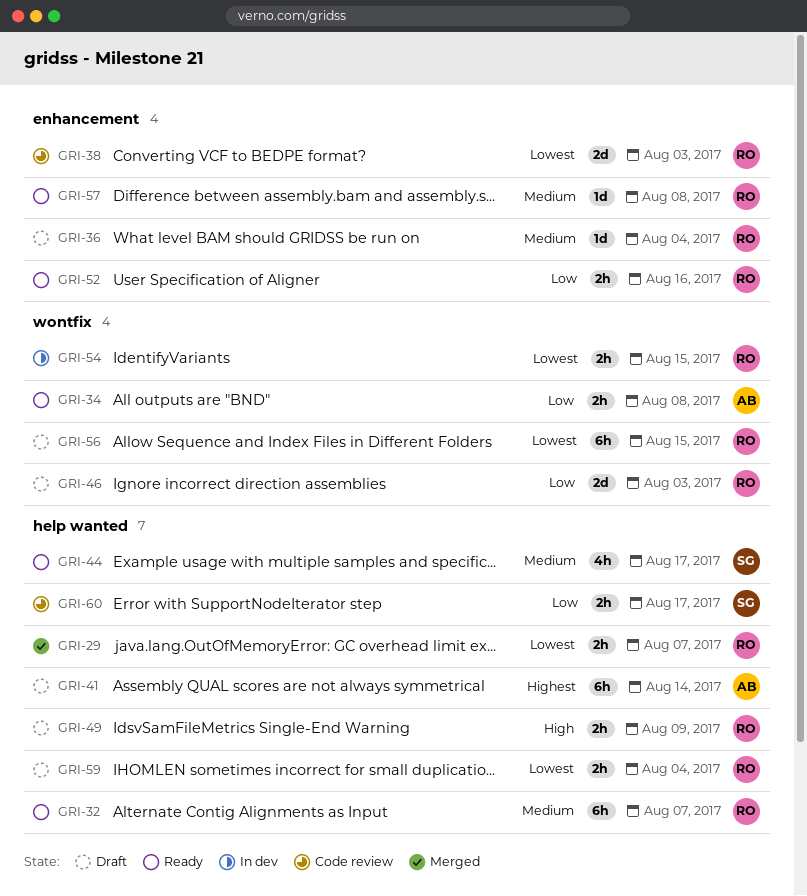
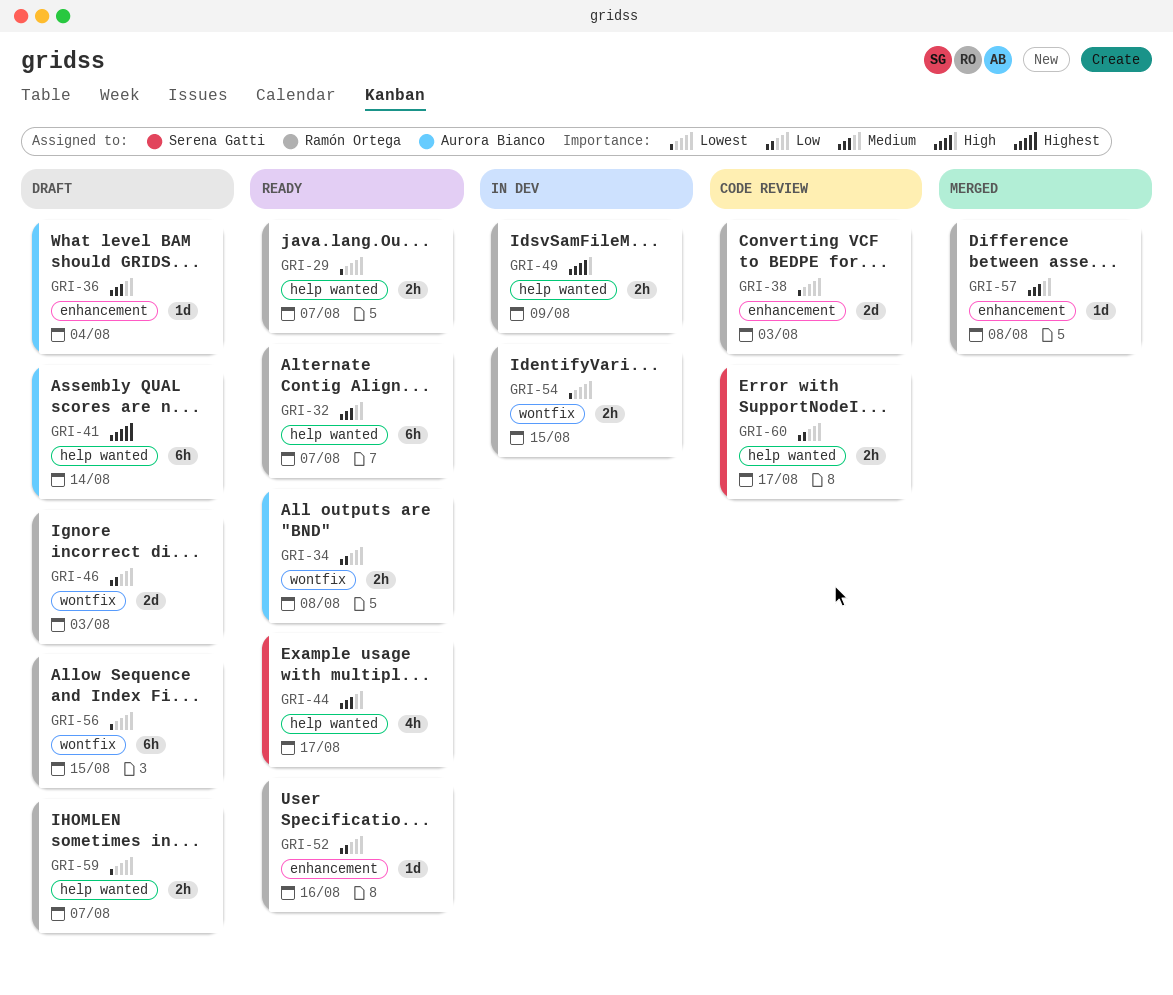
GRI-29, status: Merged -> Ready
GRI-36, owner: Ramón Ortega -> Aurora Bianco
GRI-49, status: Draft -> In dev
GRI-52, estimate: 2h -> 1d
GRI-57, status: Ready -> Merged
GRI-59, due: Aug 4 -> Aug 7

